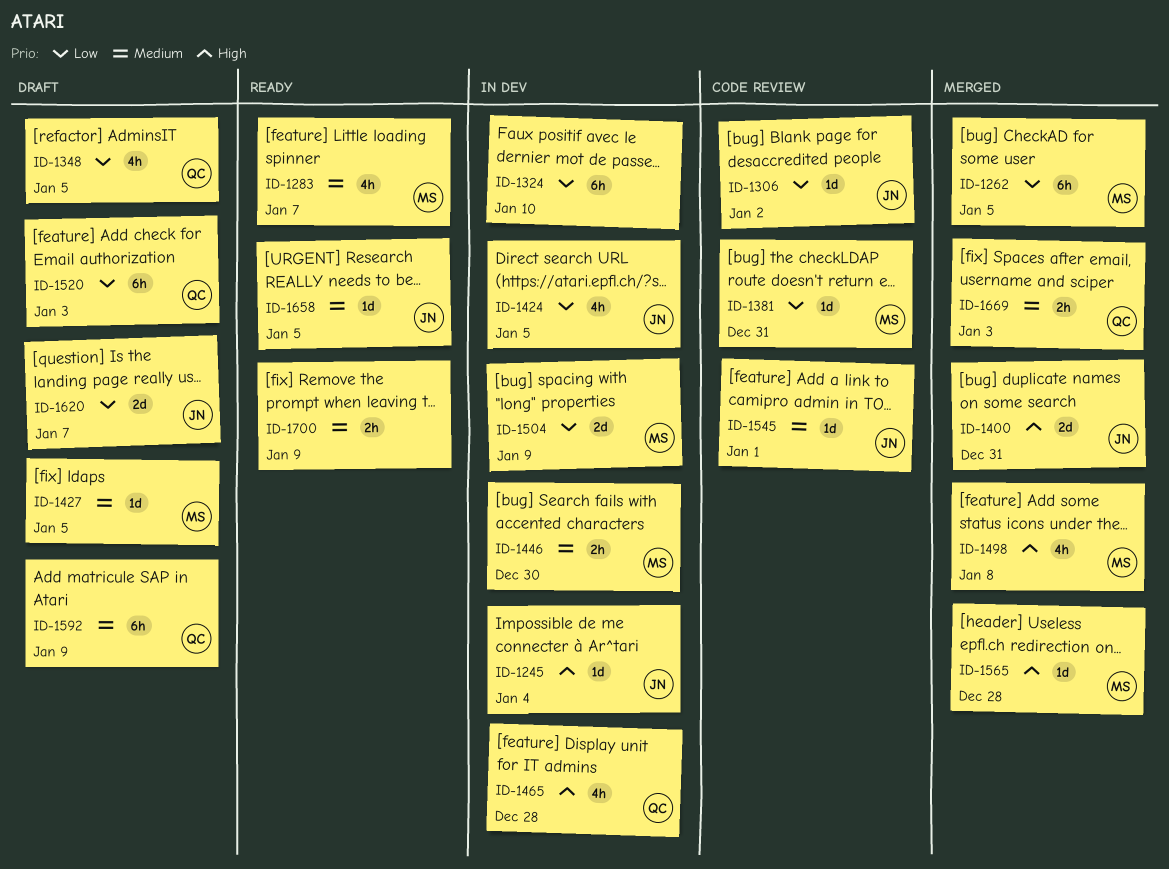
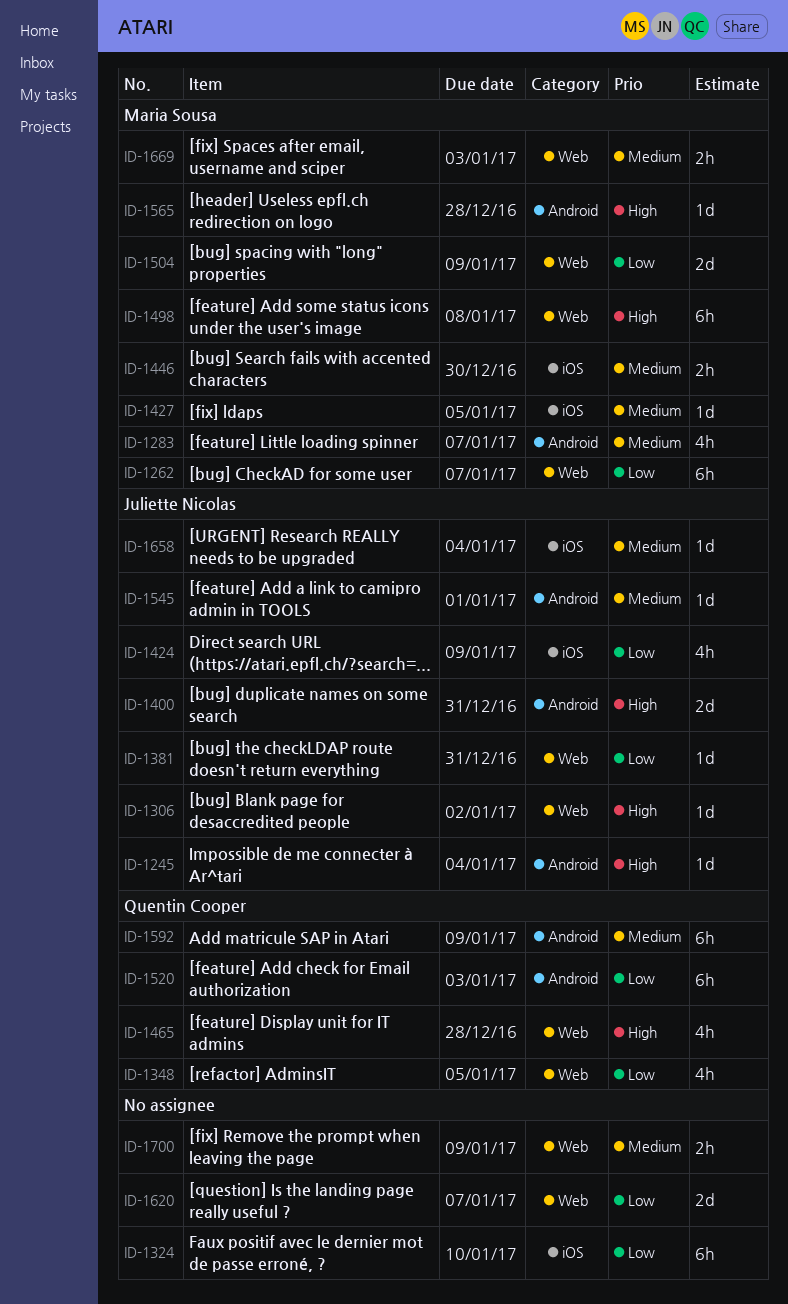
ID-1262, due: Jan 5 -> Jan 7
ID-1306, priority: Low -> High
ID-1381, owner: Maria Sousa -> Juliette Nicolas
ID-1424, due: Jan 5 -> Jan 9
ID-1498, estimate: 4h -> 6h
ID-1620, owner: Juliette Nicolas -> none
ID-1658, due: Jan 5 -> Jan 4
ID-1669, owner: Quentin Cooper -> Maria Sousa

